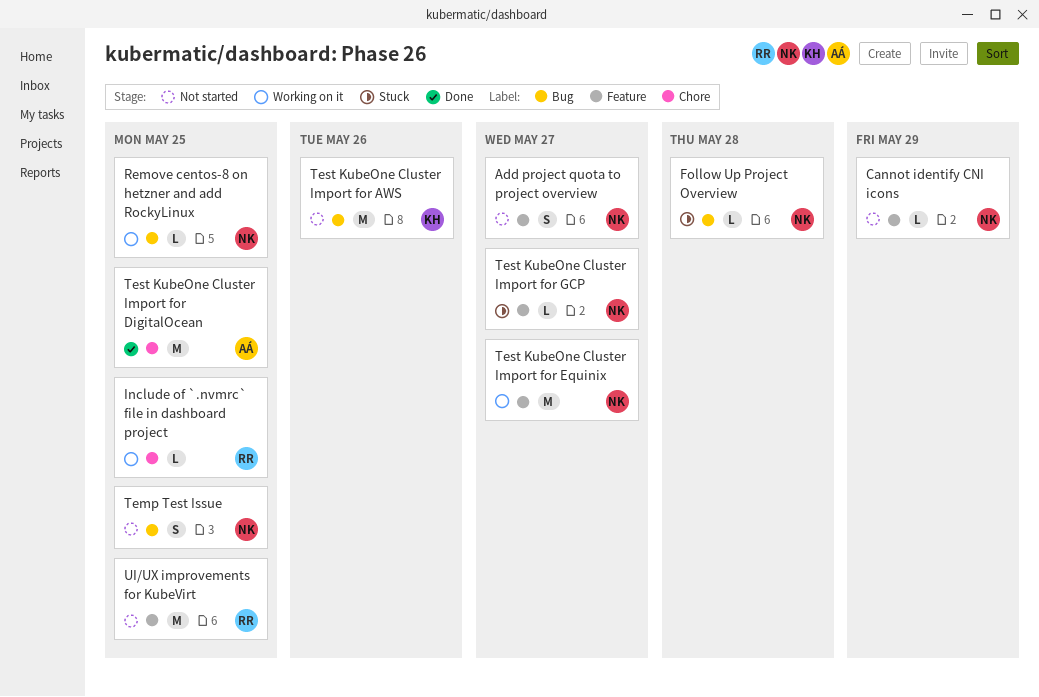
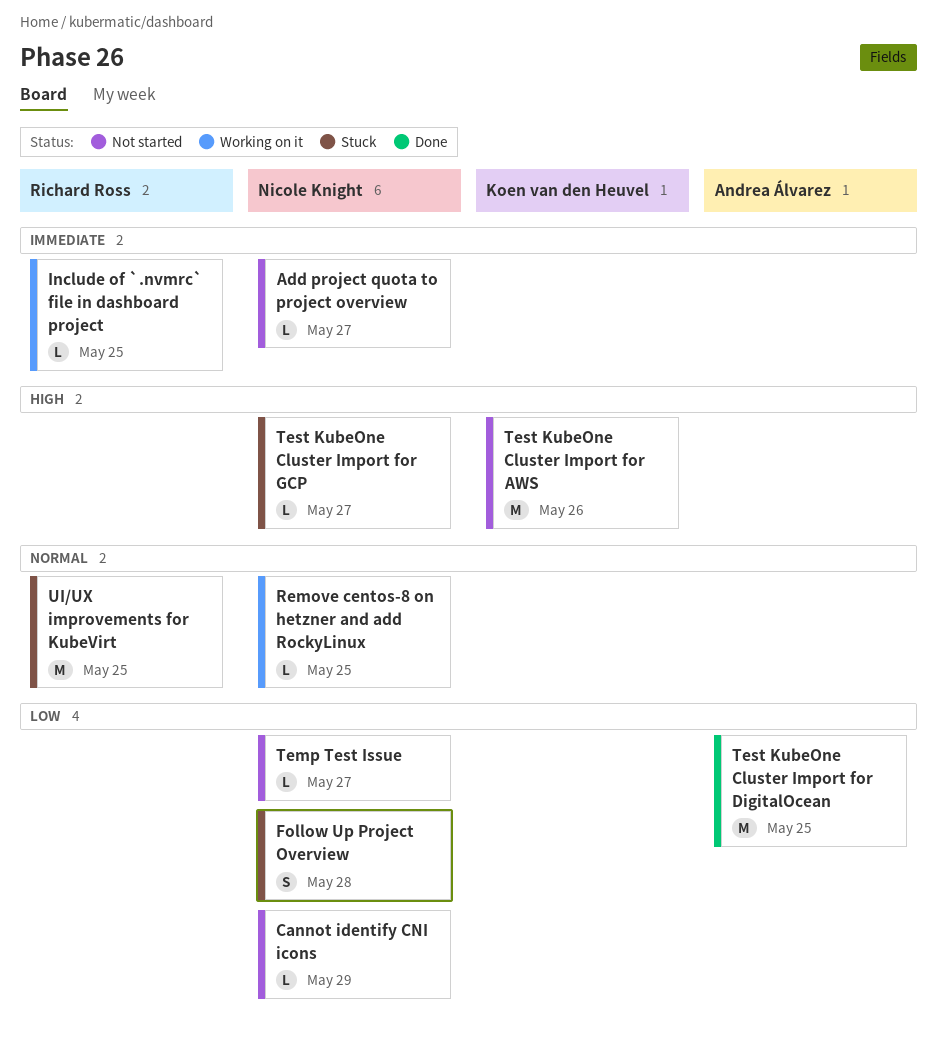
Add project quota to project overview, estimate: S -> L
Follow Up Project Overview, estimate: L -> S
Temp Test Issue, estimate: S -> L
Temp Test Issue, due: May 25 -> May 27
Test KubeOne Cluster Import for Equinix: present -> none
UI/UX improvements for KubeVirt, status: Not started -> Stuck

